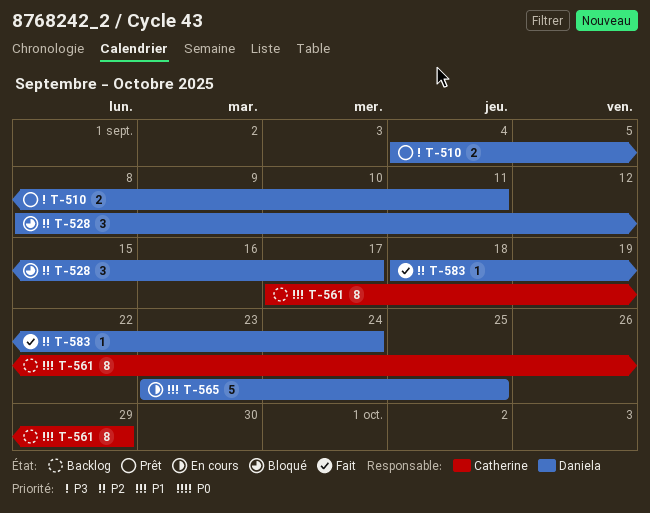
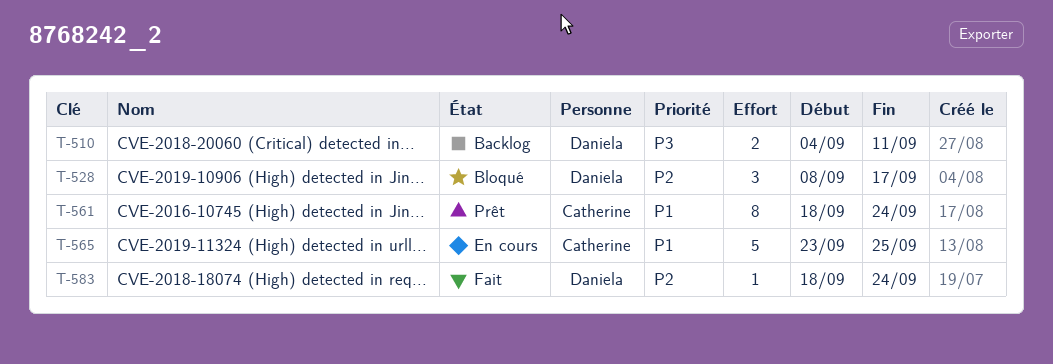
T-510, status: Prêt -> Backlog
T-561, status: Backlog -> Prêt
T-561, start: Sep 17 -> Sep 18
T-561, due: Sep 29 -> Sep 24
T-565, owner: Daniela -> Catherine

